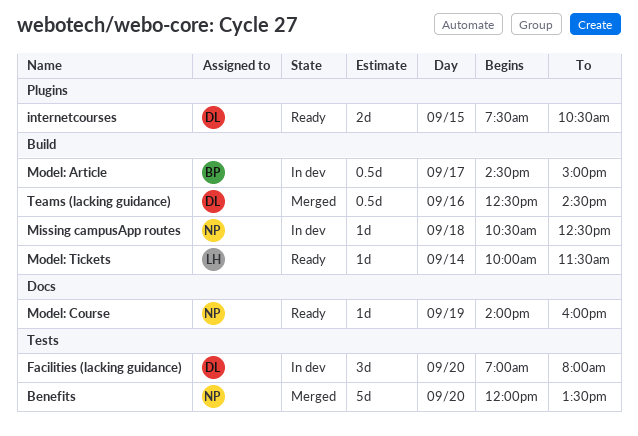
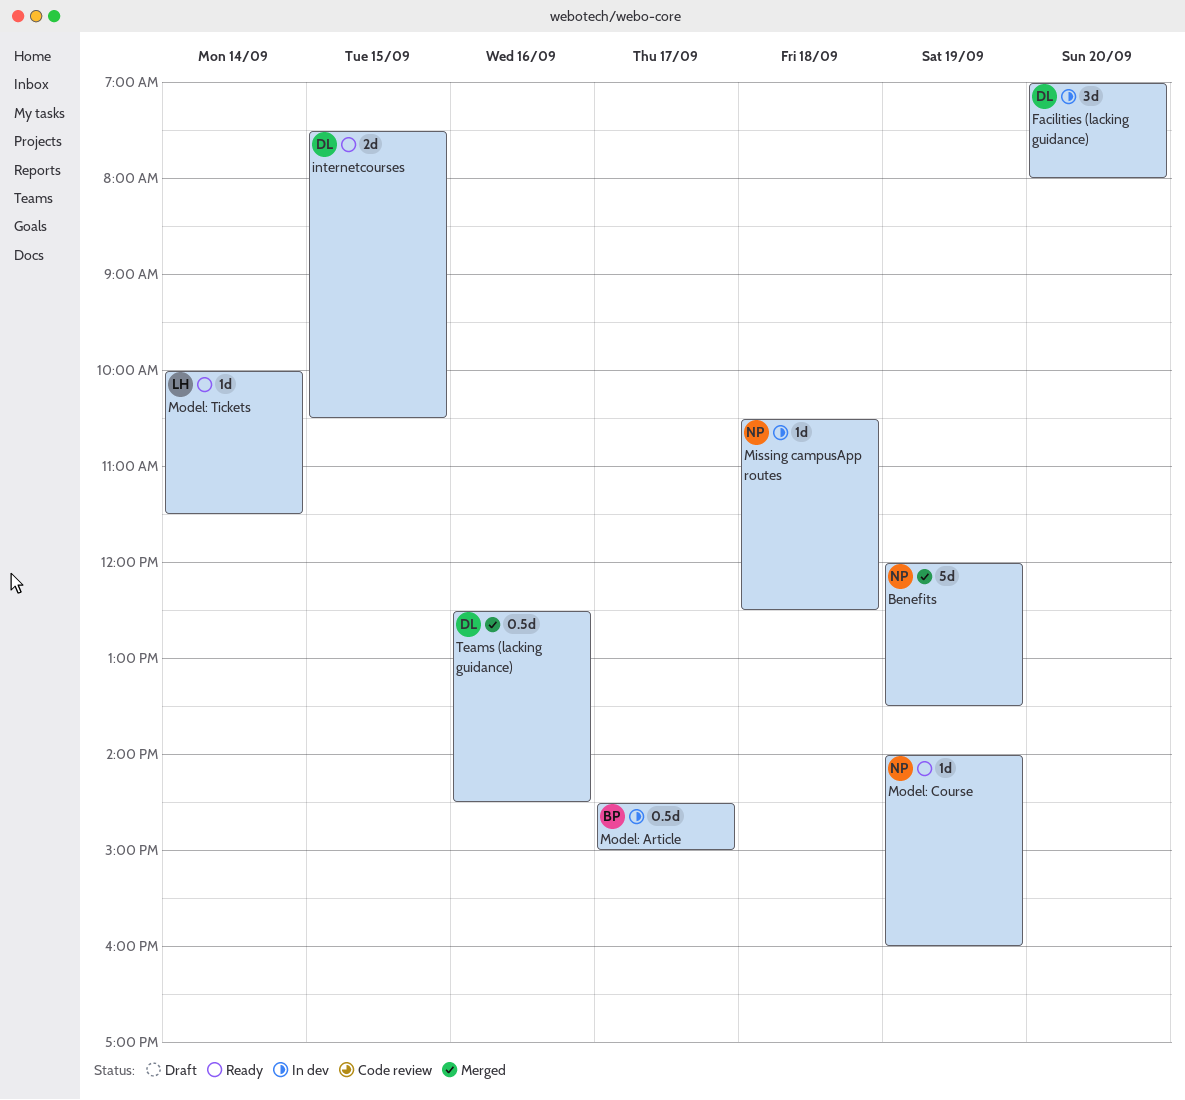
Benefits, day: Sep 20 -> Sep 19

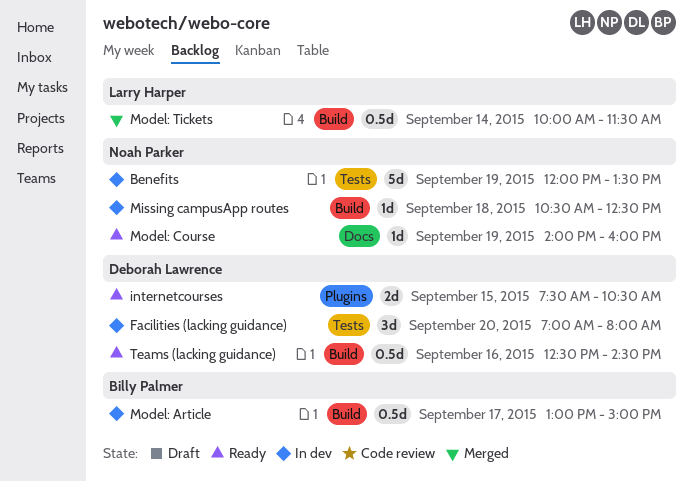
Benefits, status: Merged -> In dev
Model: Article, begins: 14:30 -> 13:00
Model: Tickets, status: Ready -> Merged
Model: Tickets, estimate: 1d -> 0.5d
Teams (lacking guidance), status: Merged -> Ready

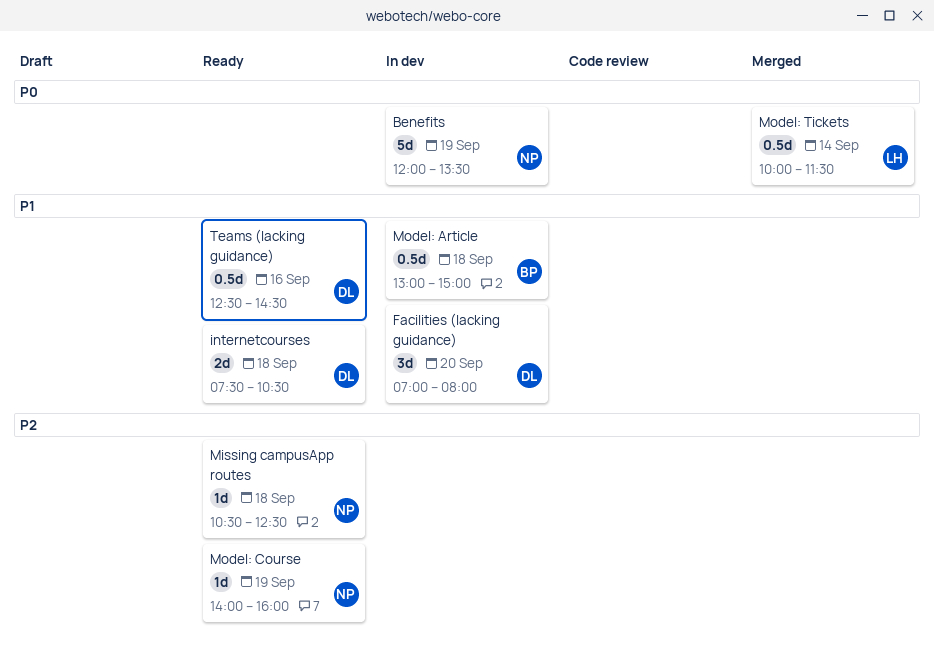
internetcourses, day: Sep 15 -> Sep 18
Missing campusApp routes, status: In dev -> Ready
Model: Article, day: Sep 17 -> Sep 18

